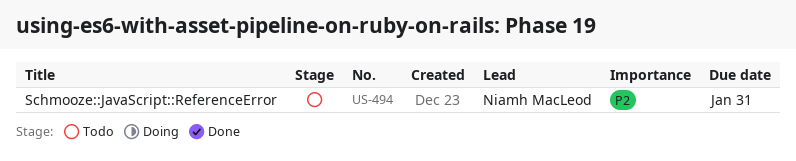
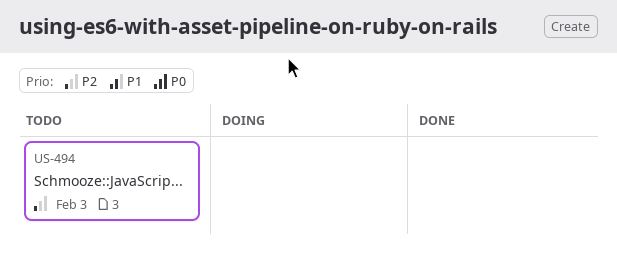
US-494, due: Jan 31 -> Feb 3

